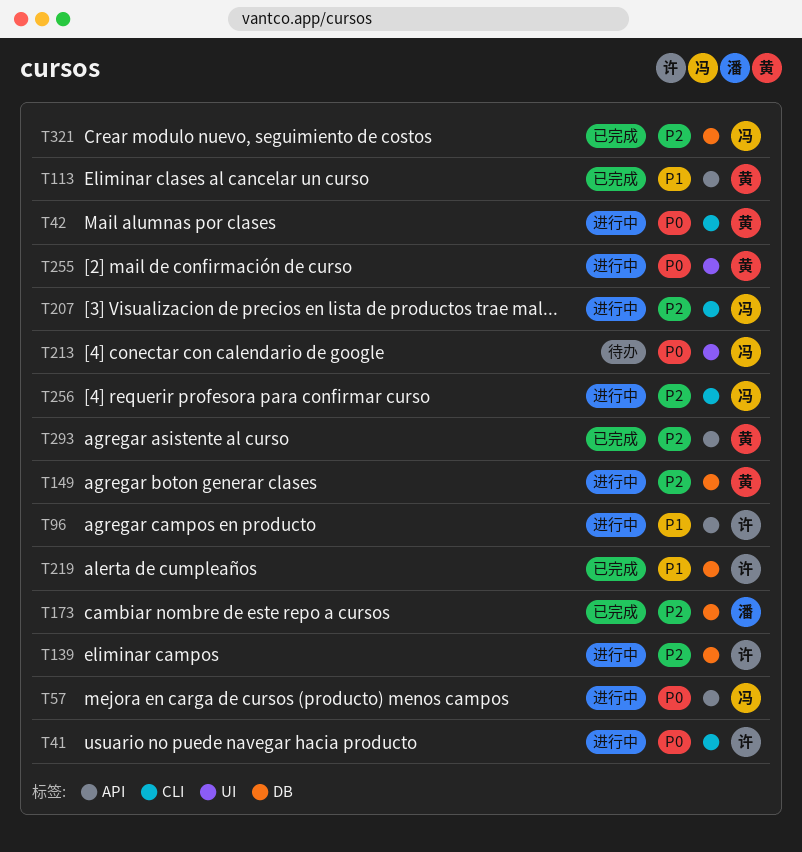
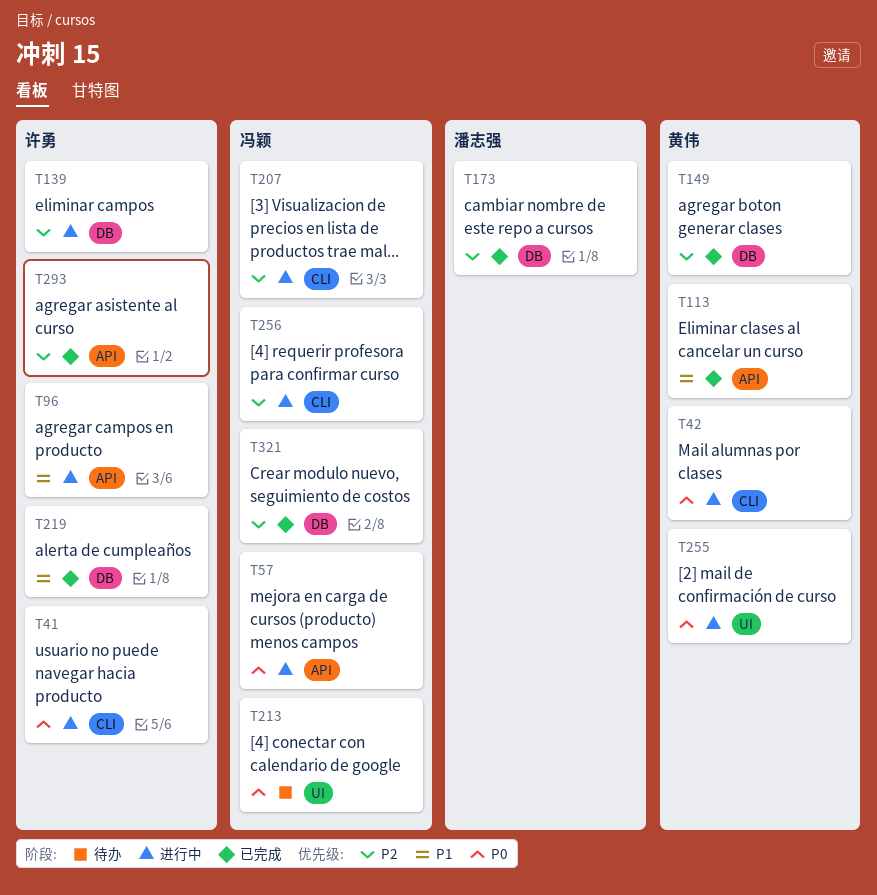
T149, status: 进行中 -> 已完成
T293, owner: 黄伟 -> 许勇

